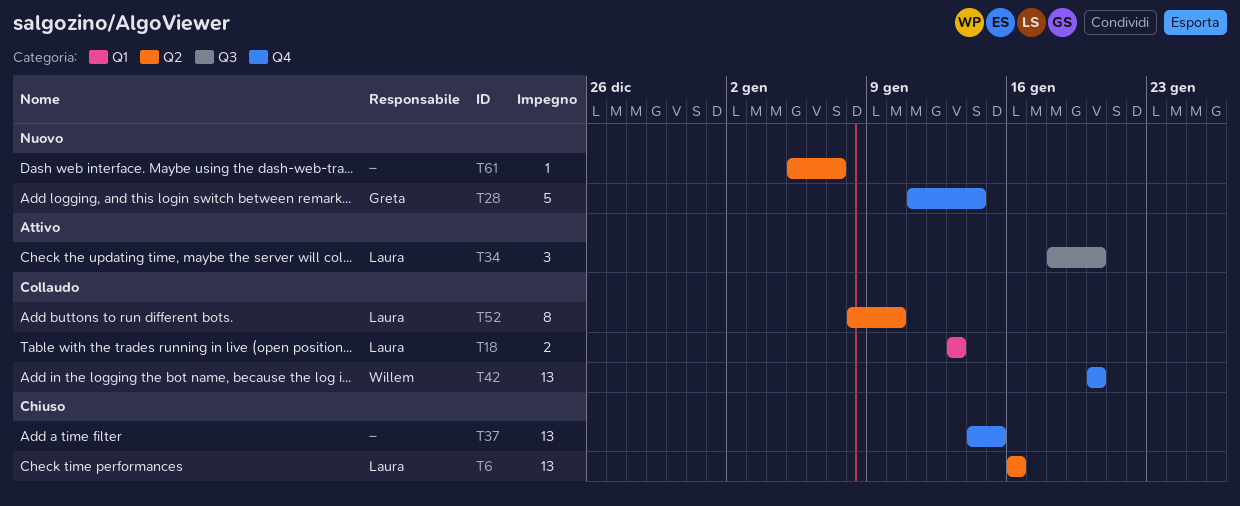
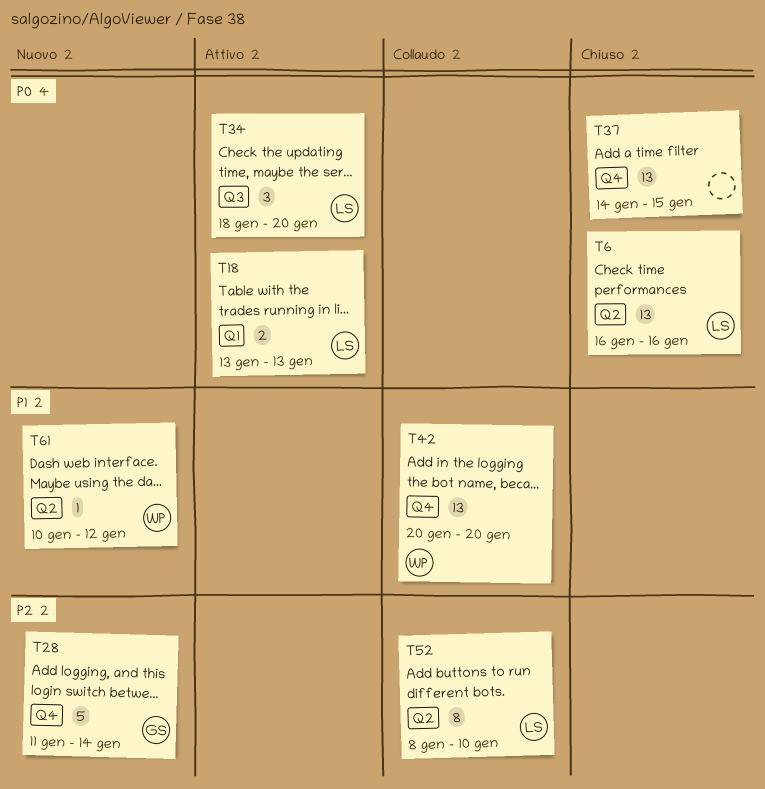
T18, status: Collaudo -> Attivo
T61, owner: none -> Willem
T61, start: Jan 5 -> Jan 10
T61, due: Jan 7 -> Jan 12

